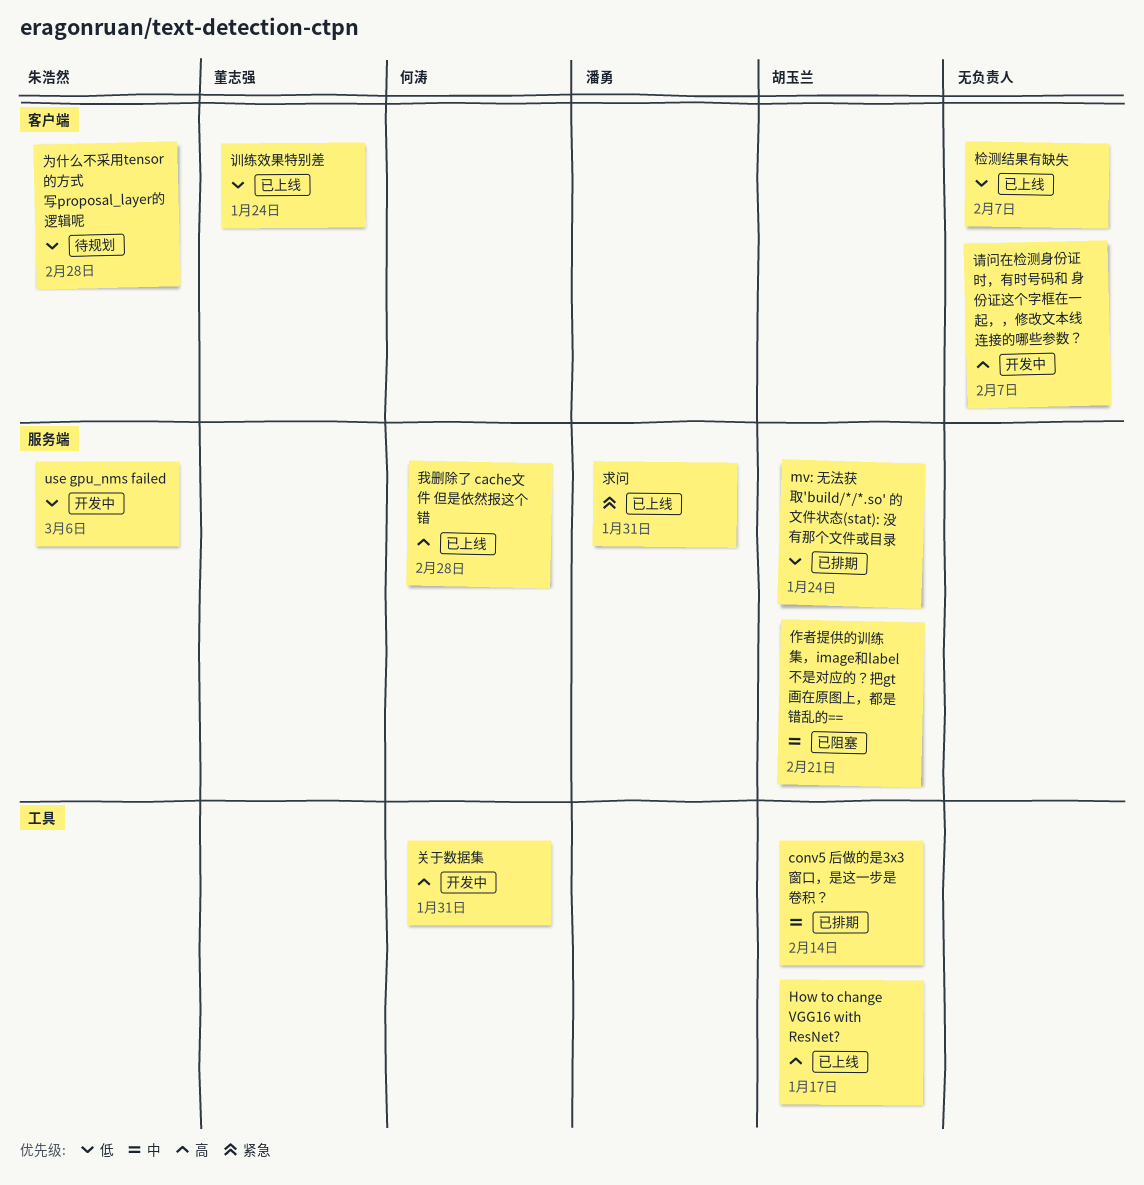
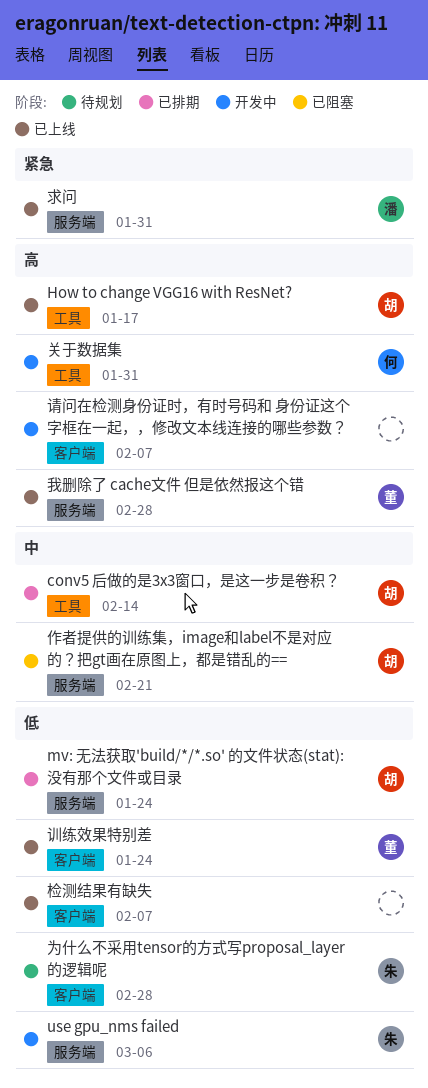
我删除了 cache文件 但是依然报这个错, owner: 何涛 -> 董志强

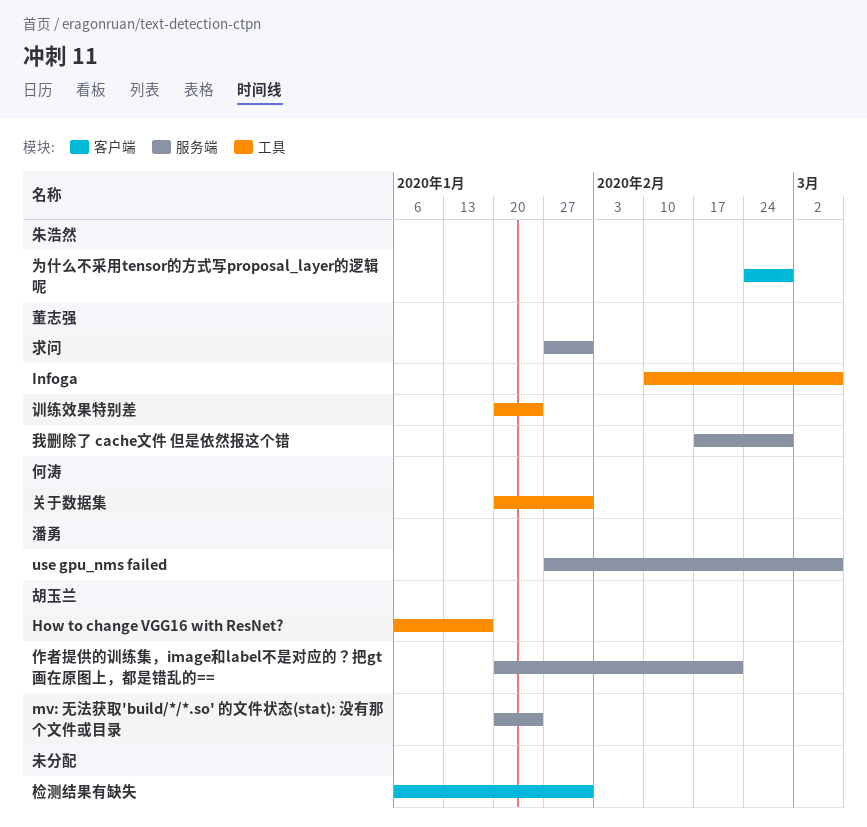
conv5 后做的是3x3窗口，是这一步是卷积？: present -> none
Infoga: none -> present
use gpu_nms failed, owner: 朱浩然 -> 潘勇
检测结果有缺失, due: Feb 7 -> Jan 31
求问, owner: 潘勇 -> 董志强
训练效果特别差, label: 客户端 -> 工具
请问在检测身份证时，有时号码和 身份证这个字框在一起，，修改文本线连接的哪些参数？: present -> none

